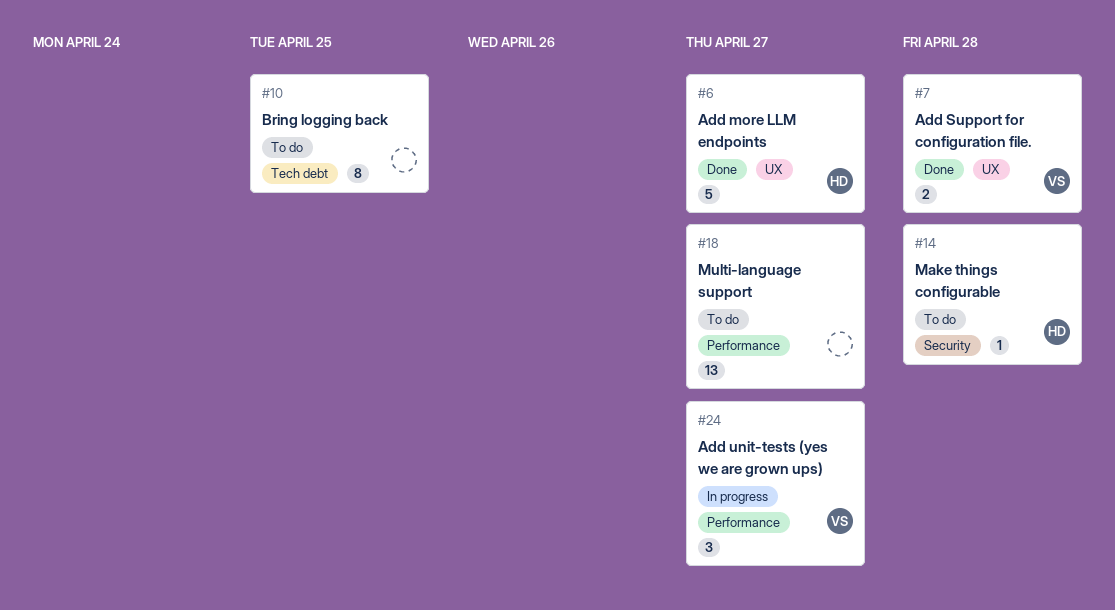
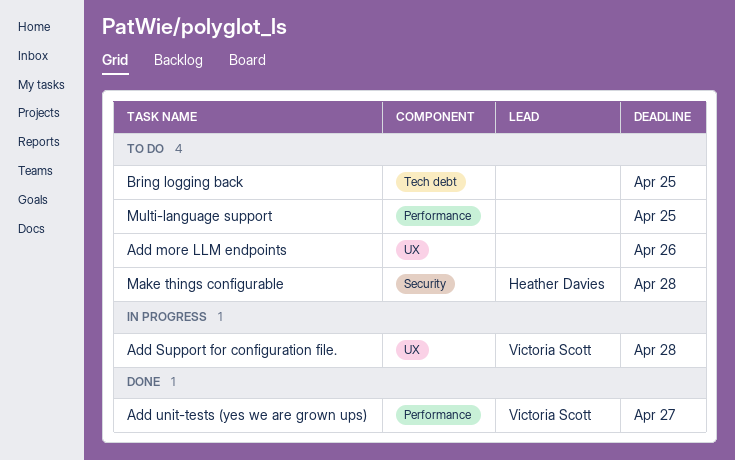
Add more LLM endpoints, status: Done -> To do
Add more LLM endpoints, owner: Heather Davies -> none
Add more LLM endpoints, due: Apr 27 -> Apr 26
Add Support for configuration file., status: Done -> In progress
Add unit-tests (yes we are grown ups), status: In progress -> Done
Multi-language support, due: Apr 27 -> Apr 25

